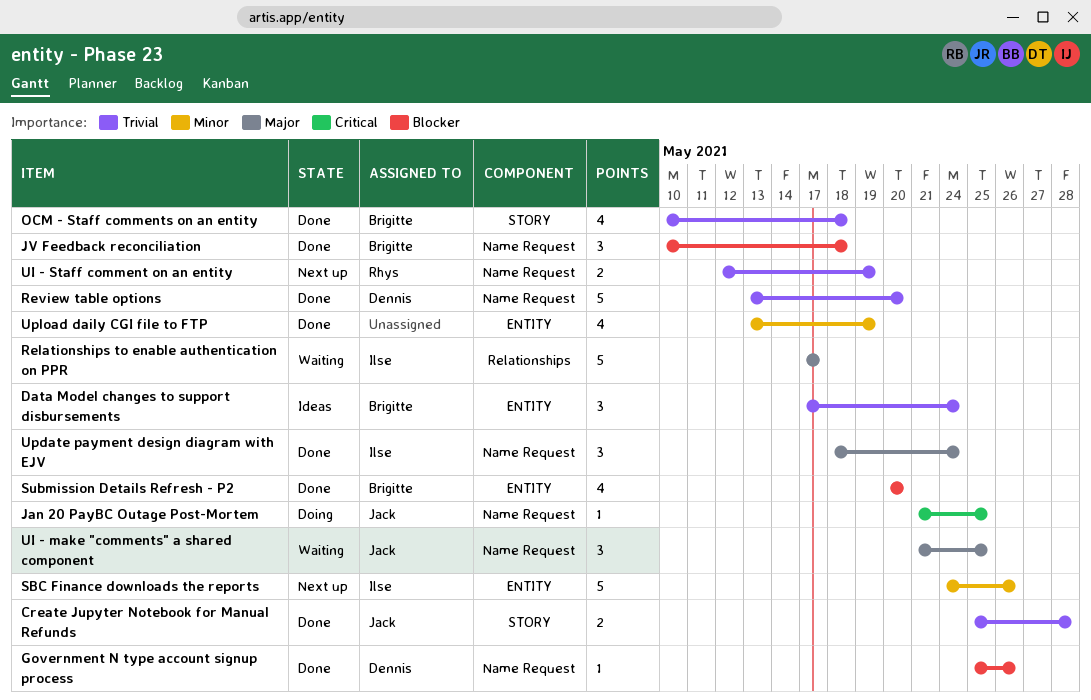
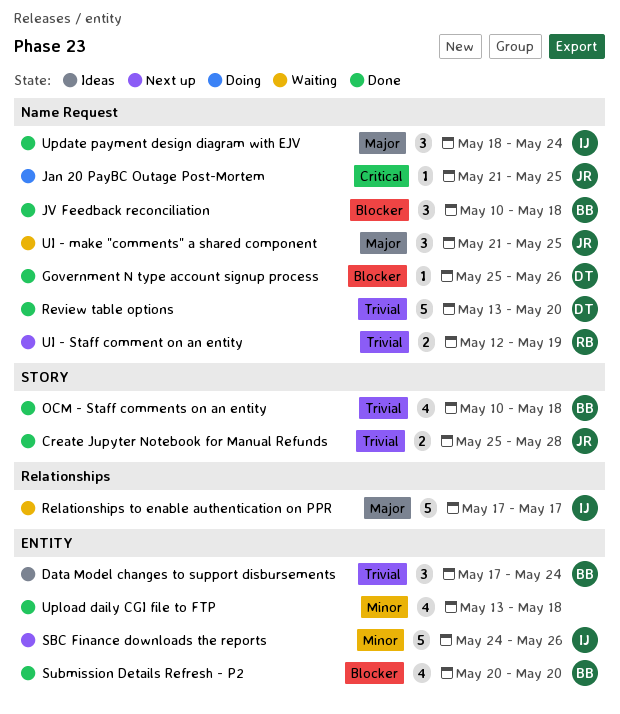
Upload daily CGI file to FTP, due: May 19 -> May 18

